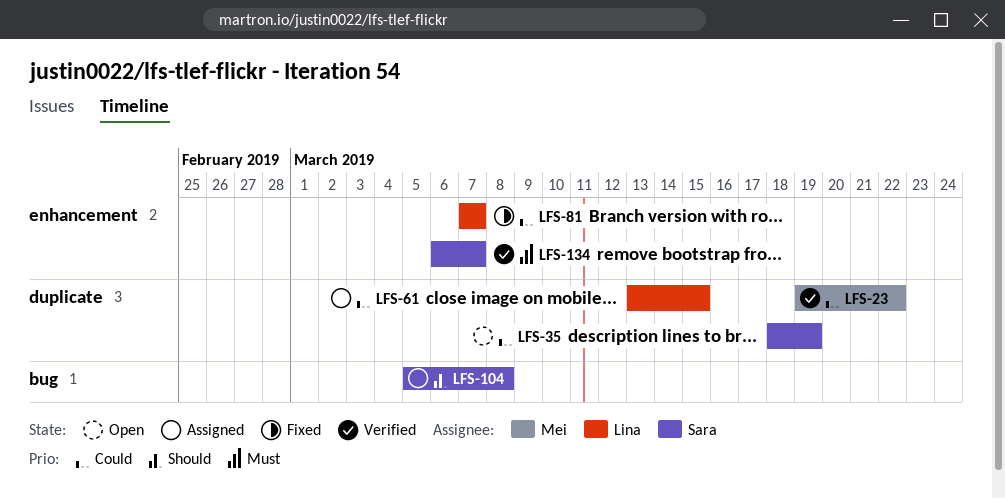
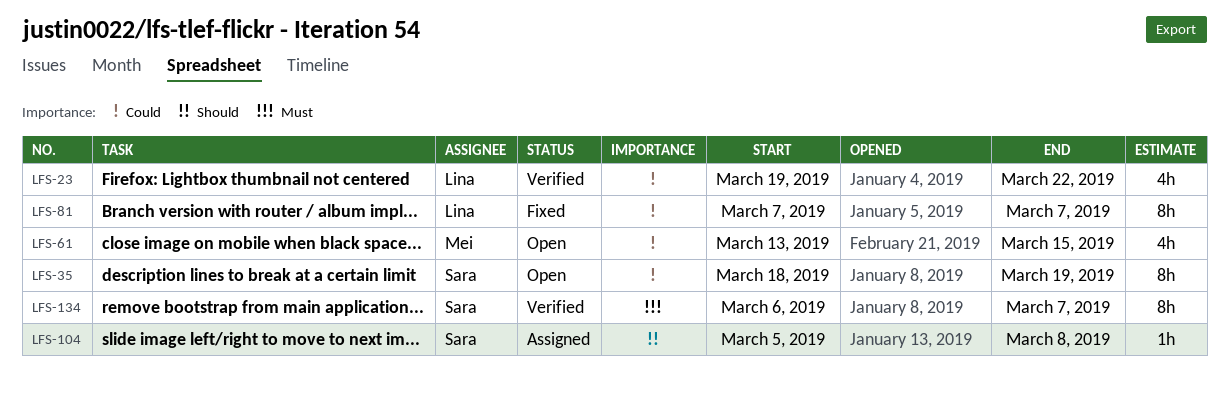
LFS-23, owner: Mei -> Lina
LFS-61, status: Assigned -> Open
LFS-61, owner: Lina -> Mei

